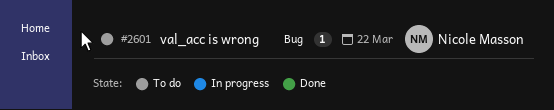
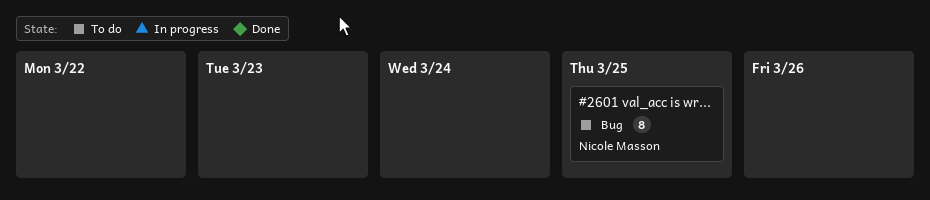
#2601, estimate: 1 -> 8
#2601, due: Mar 22 -> Mar 25

